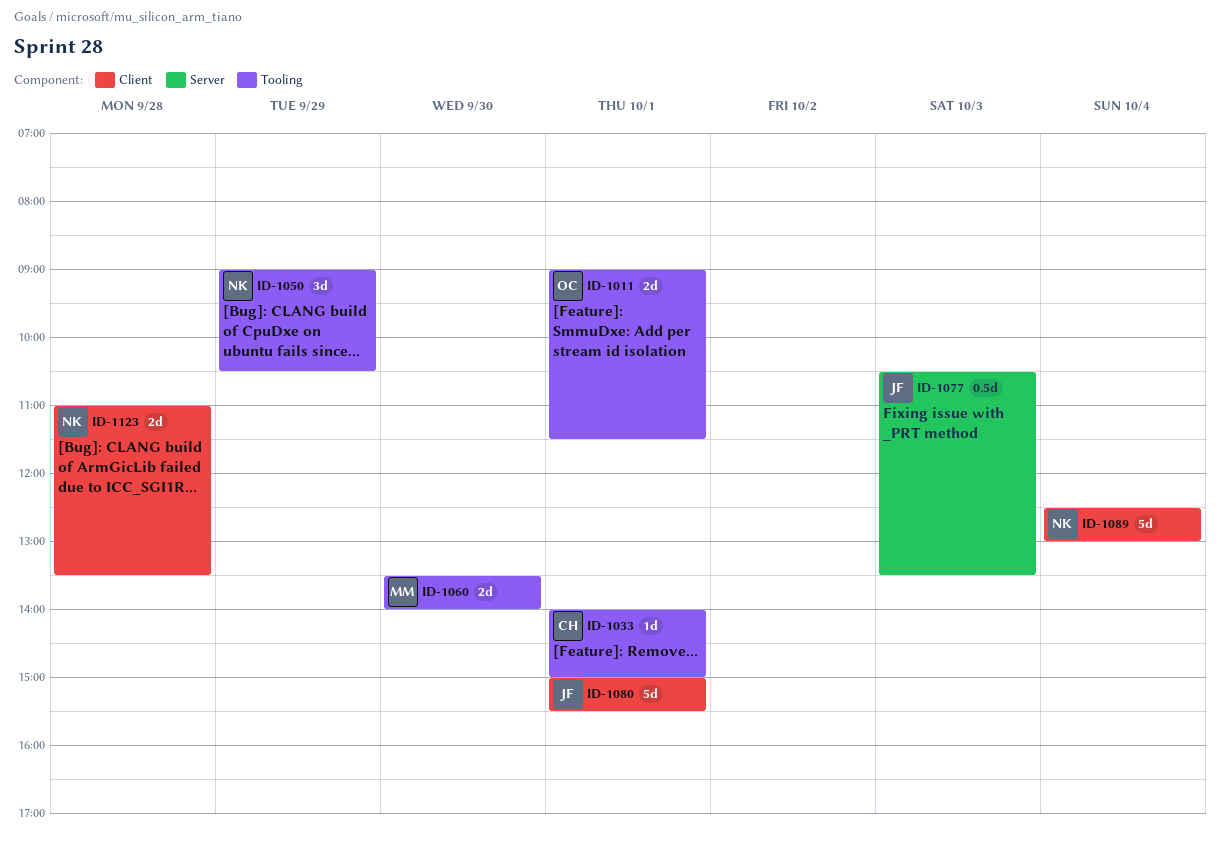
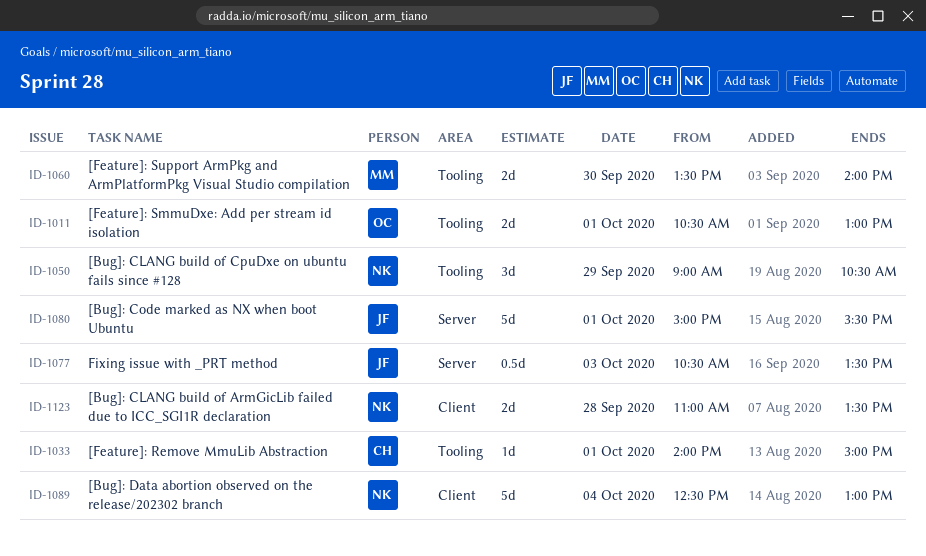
ID-1011, begins: 09:00 -> 10:30
ID-1011, ends: 11:30 -> 13:00
ID-1080, label: Client -> Server

